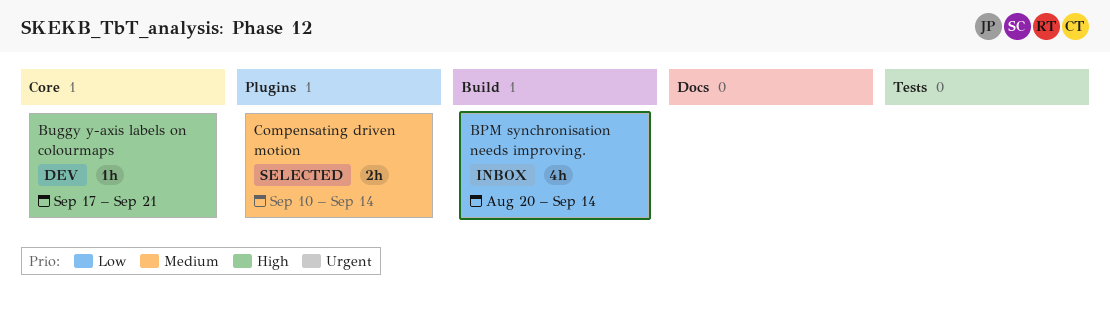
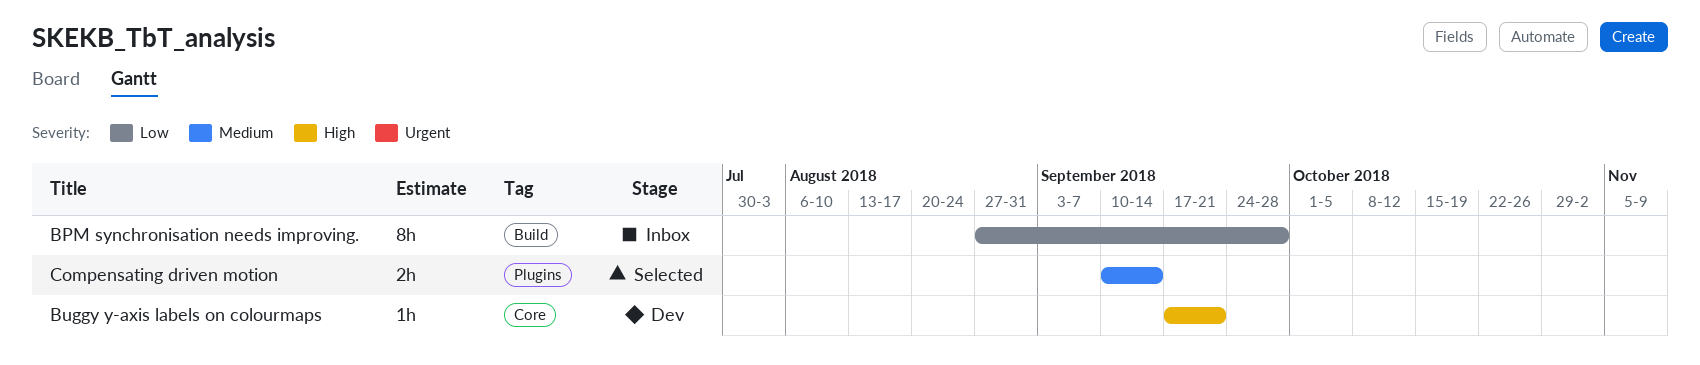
BPM synchronisation needs improving., estimate: 4h -> 8h
BPM synchronisation needs improving., start: Aug 20 -> Aug 27
BPM synchronisation needs improving., due: Sep 14 -> Sep 28

